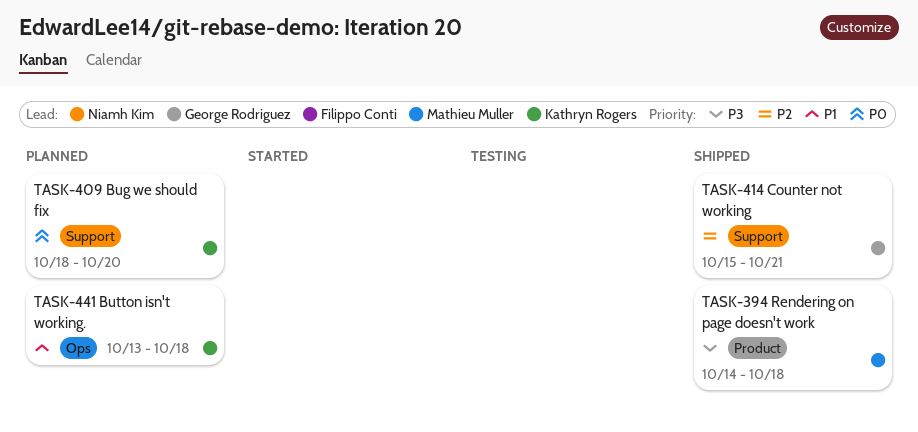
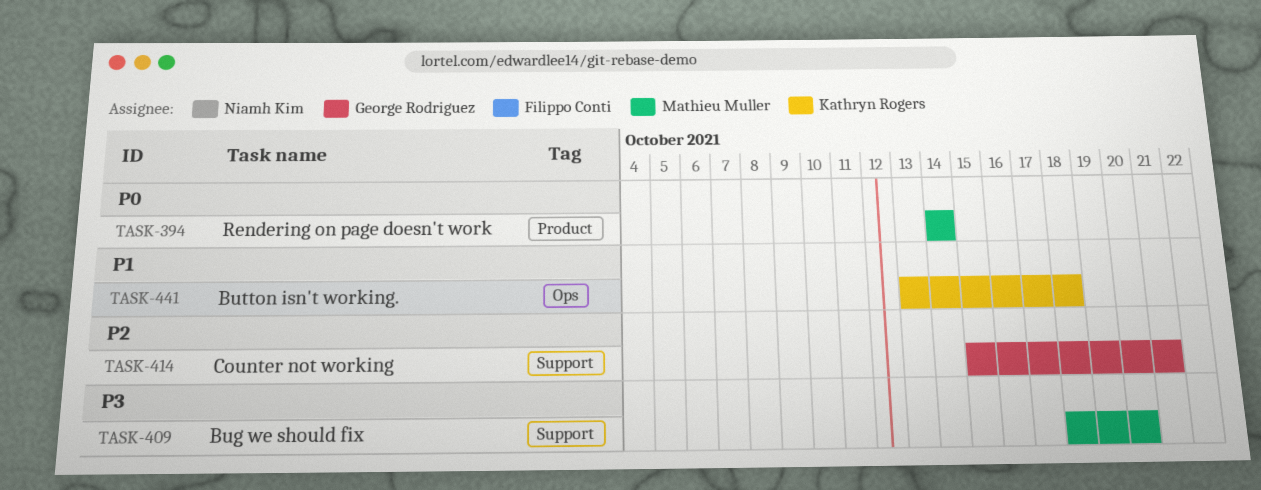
TASK-394, priority: P3 -> P0
TASK-394, due: Oct 18 -> Oct 14
TASK-409, owner: Kathryn Rogers -> Mathieu Muller
TASK-409, priority: P0 -> P3

